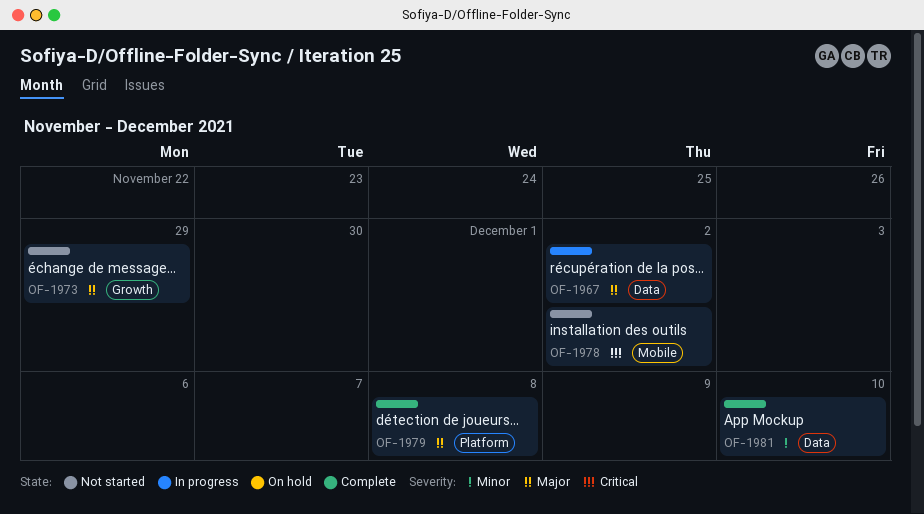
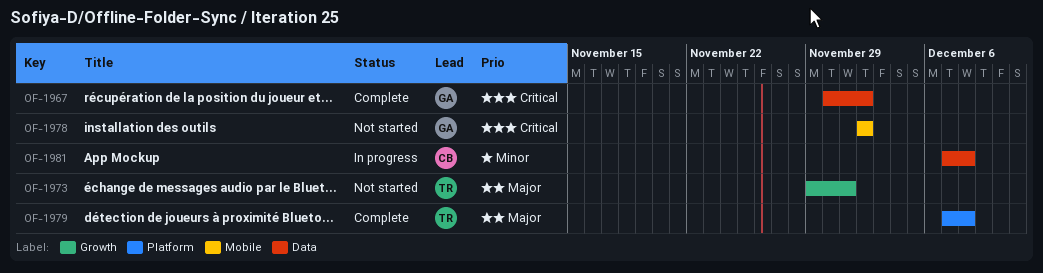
OF-1967, status: In progress -> Complete
OF-1967, priority: Major -> Critical
OF-1973, due: Nov 29 -> Dec 1
OF-1981, status: Complete -> In progress
OF-1981, due: Dec 10 -> Dec 8

